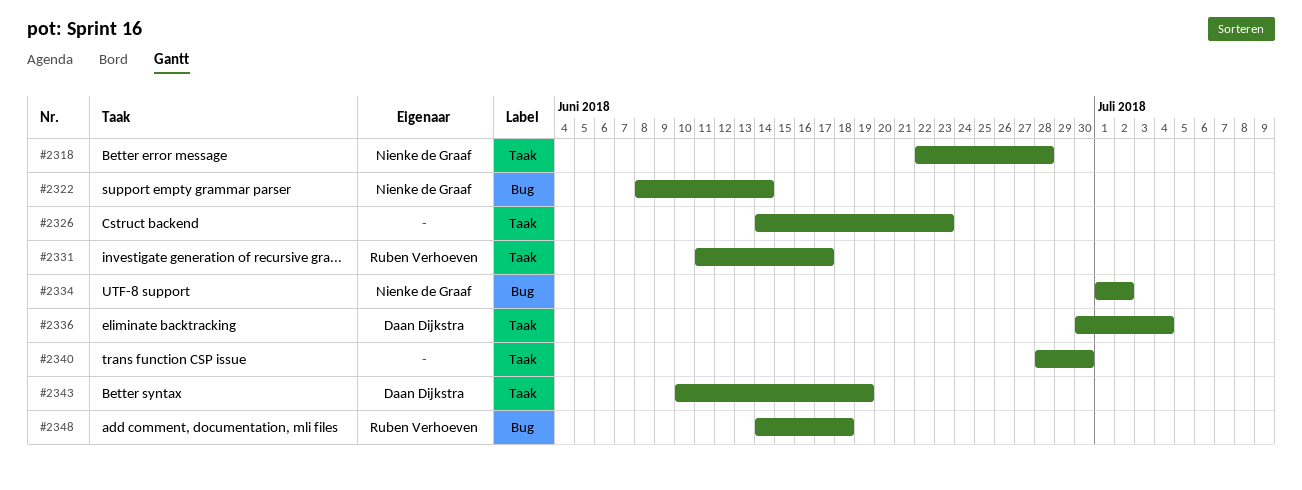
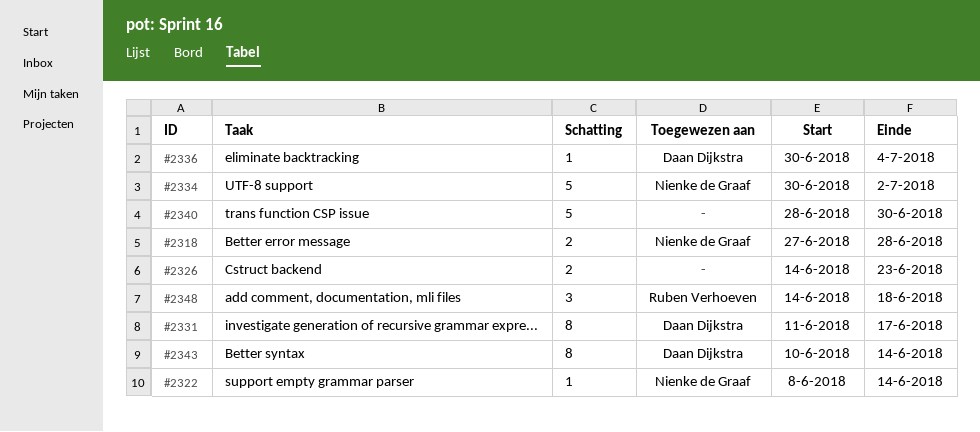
#2318, start: Jun 22 -> Jun 27
#2331, owner: Ruben Verhoeven -> Daan Dijkstra
#2334, start: Jul 1 -> Jun 30
#2343, due: Jun 19 -> Jun 14

